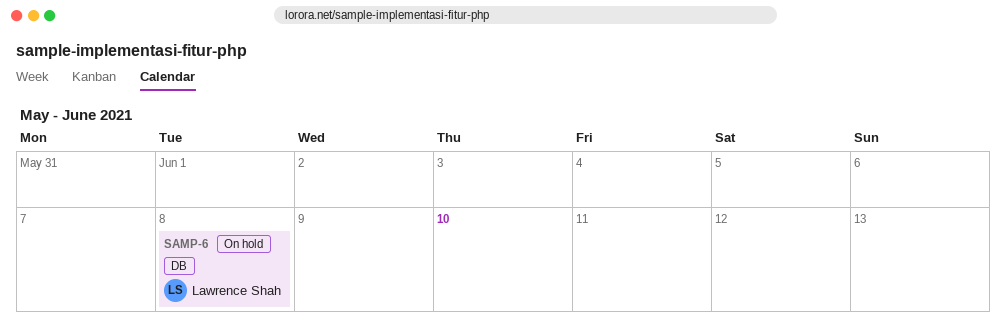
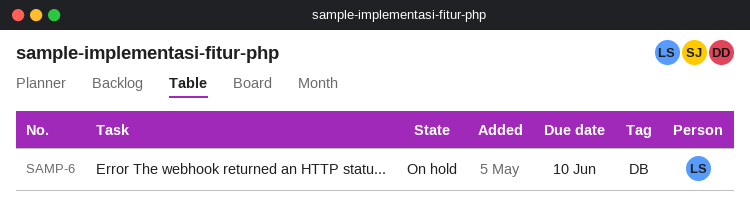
SAMP-6, due: Jun 8 -> Jun 10

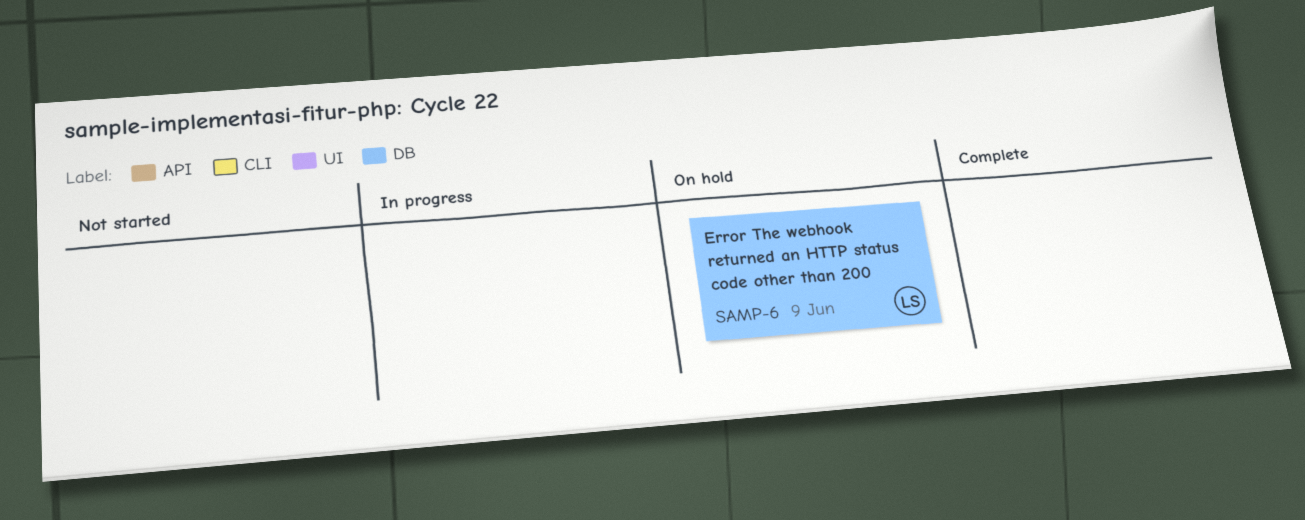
SAMP-6, due: Jun 10 -> Jun 9

